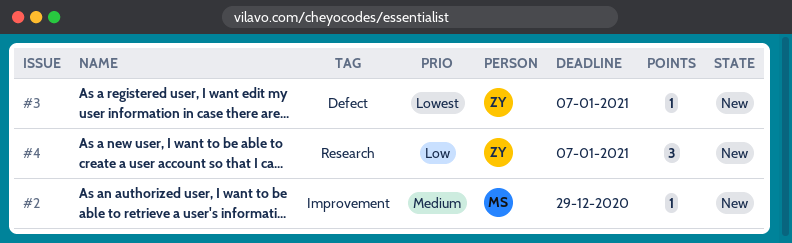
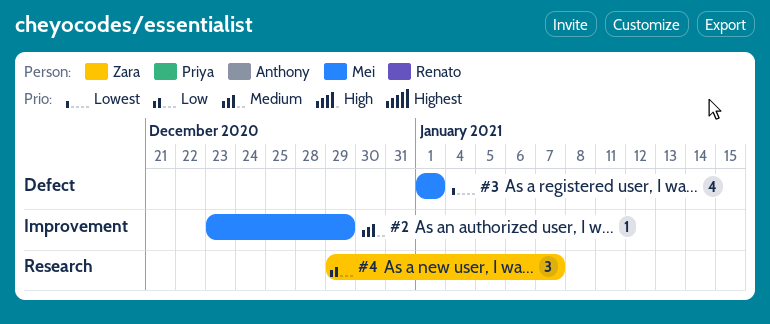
#3, owner: Zara -> Mei
#3, estimate: 1 -> 4
#3, due: Jan 7 -> Jan 1

